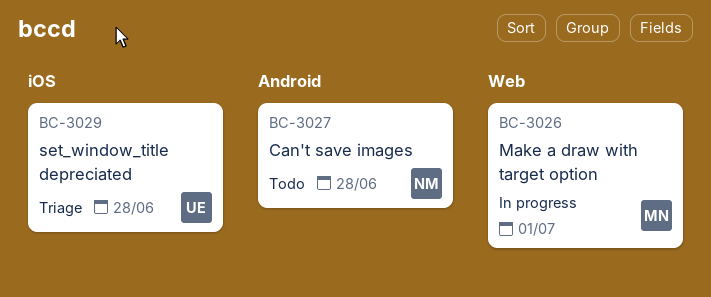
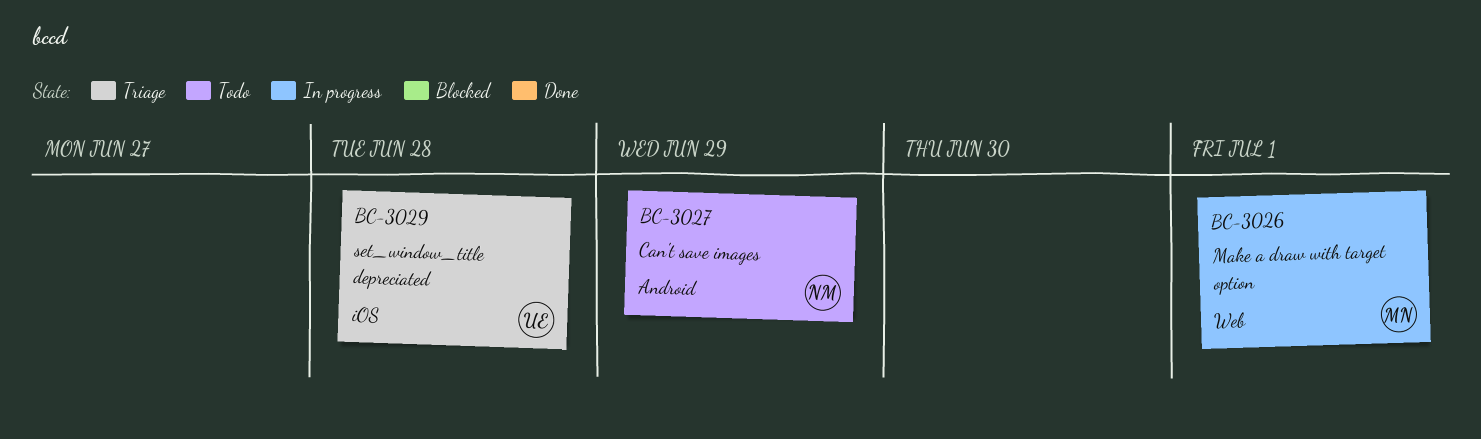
BC-3027, due: Jun 28 -> Jun 29

